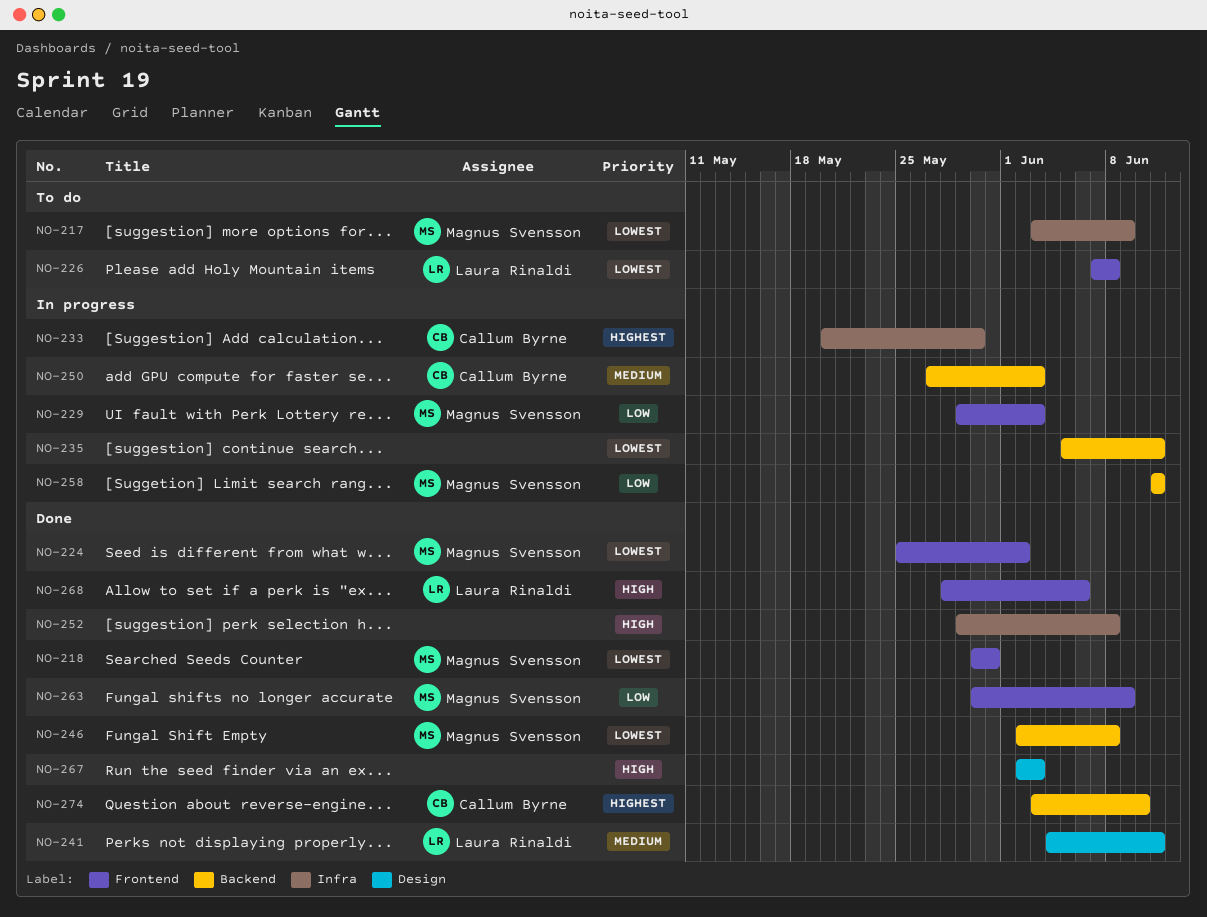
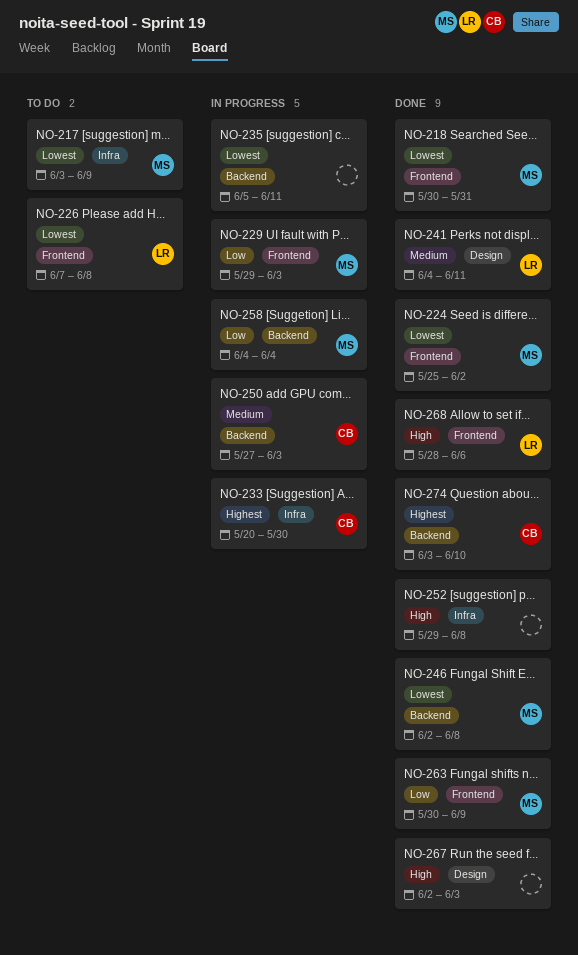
NO-258, start: Jun 11 -> Jun 4
NO-258, due: Jun 11 -> Jun 4

